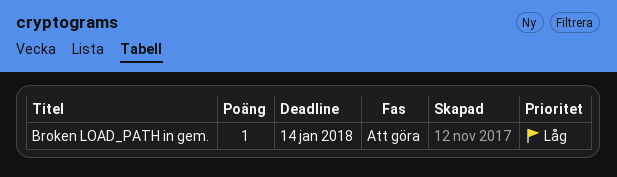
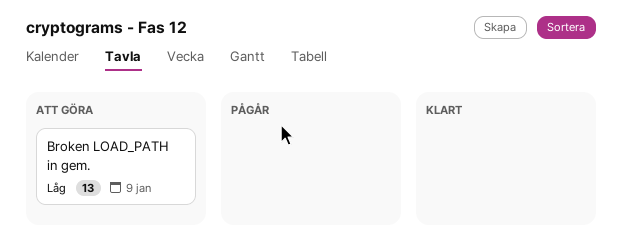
Broken LOAD_PATH in gem., estimate: 1 -> 13
Broken LOAD_PATH in gem., due: Jan 14 -> Jan 9

